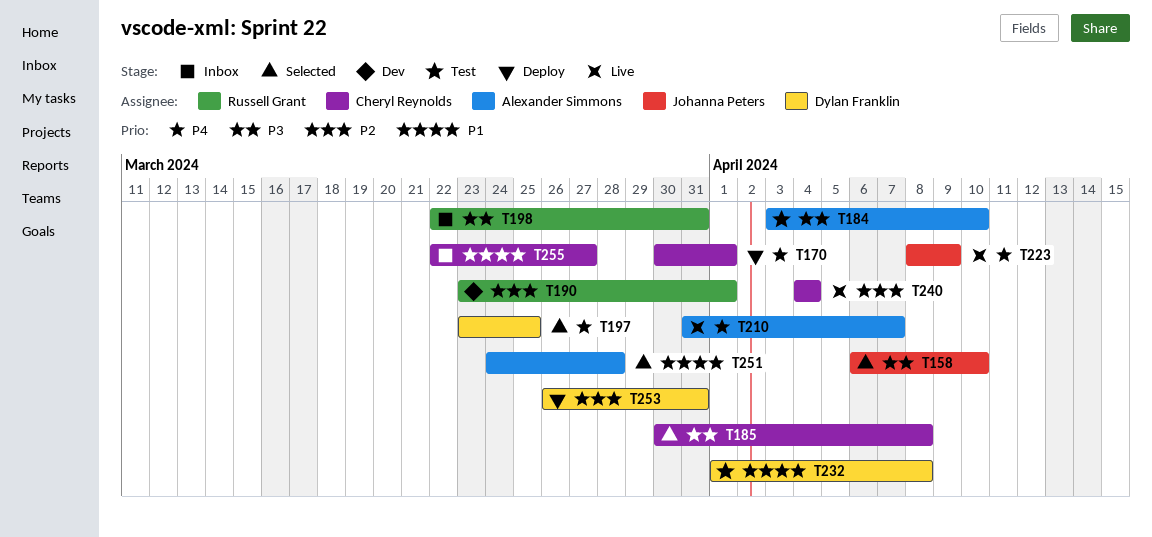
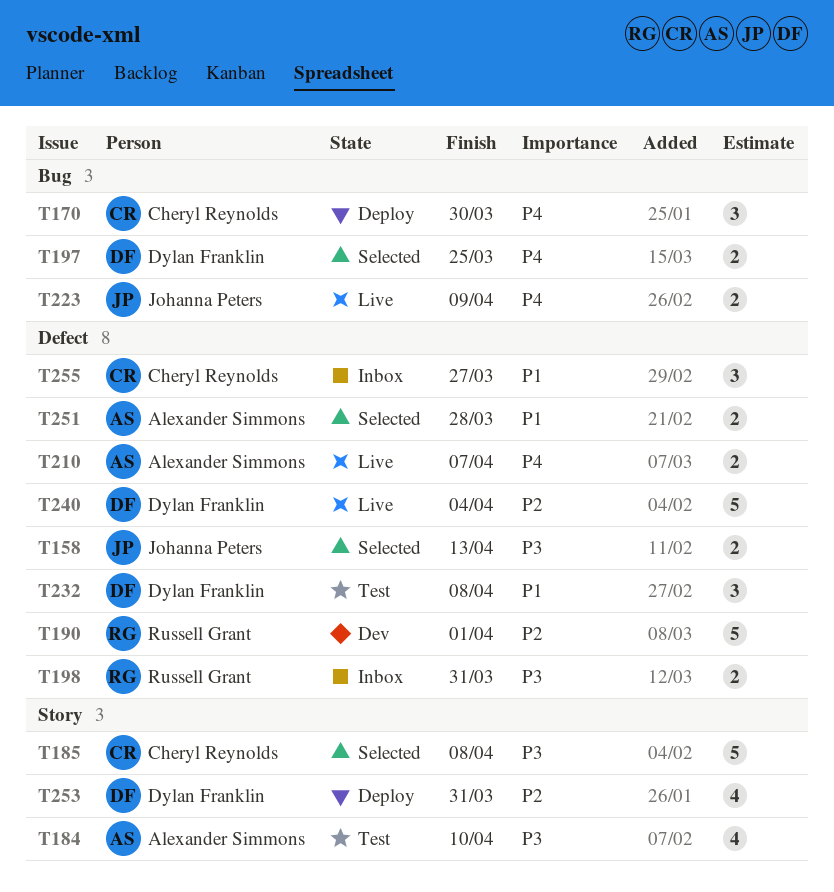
T158, due: Apr 10 -> Apr 13
T170, due: Apr 1 -> Mar 30
T240, owner: Cheryl Reynolds -> Dylan Franklin

